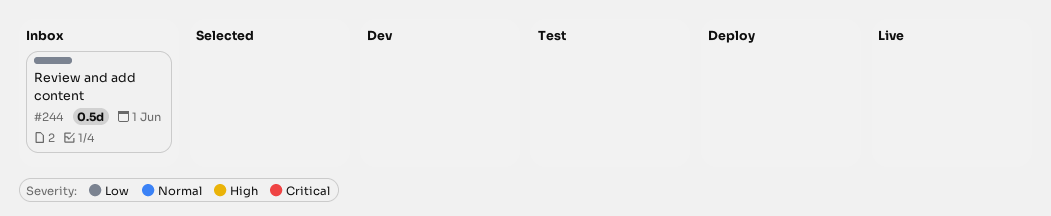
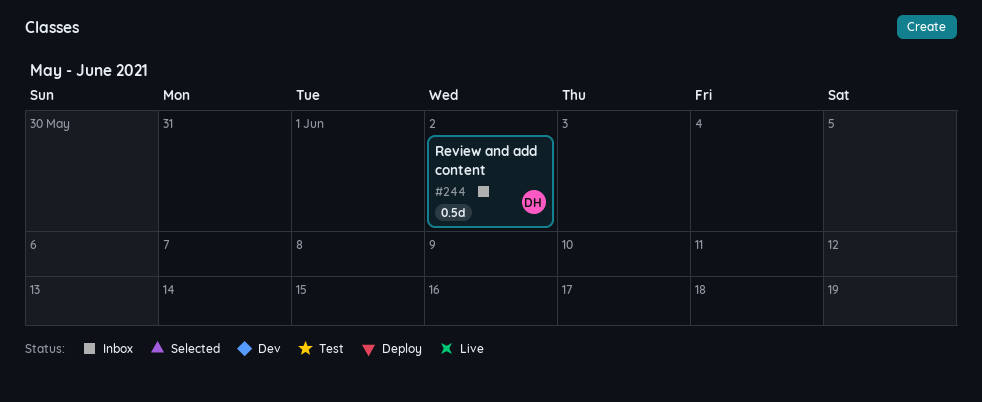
#244, due: Jun 1 -> Jun 2

